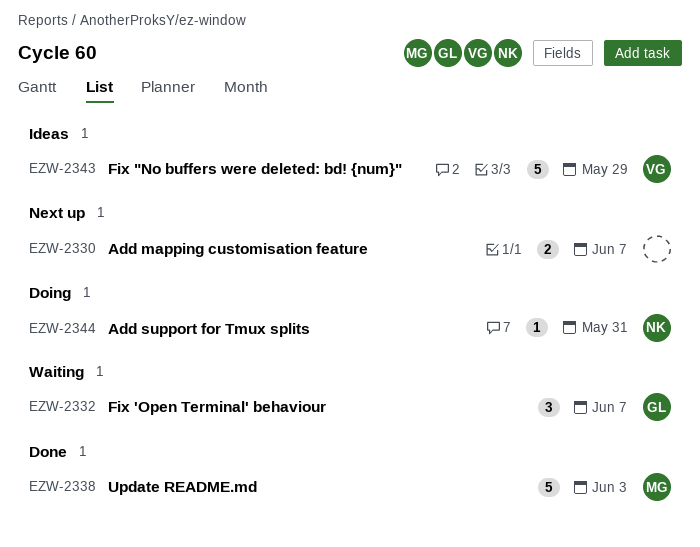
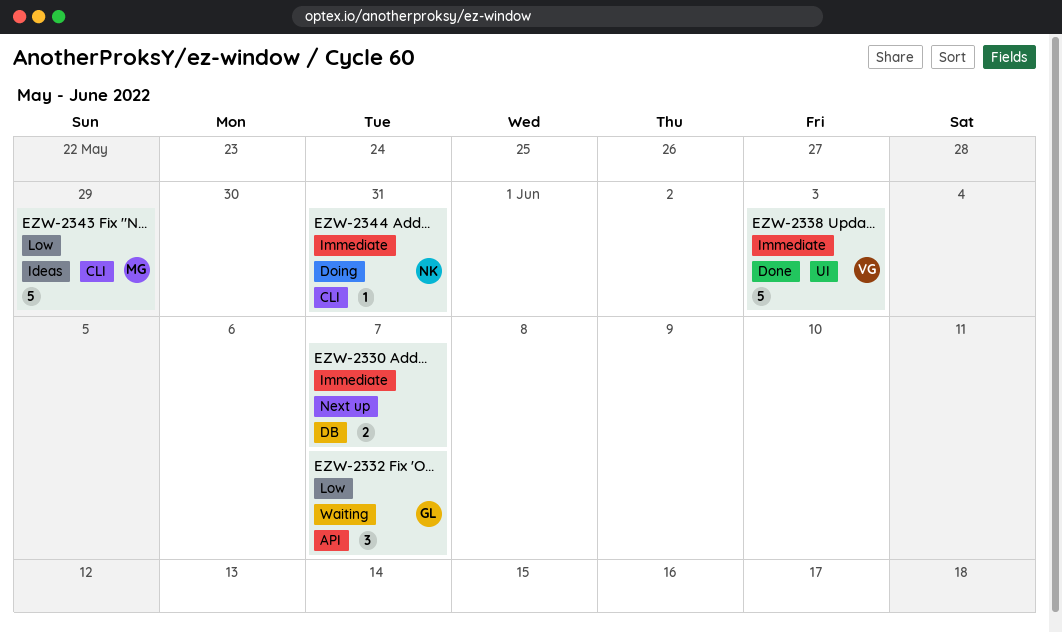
EZW-2338, owner: MG -> VG
EZW-2343, owner: VG -> MG

